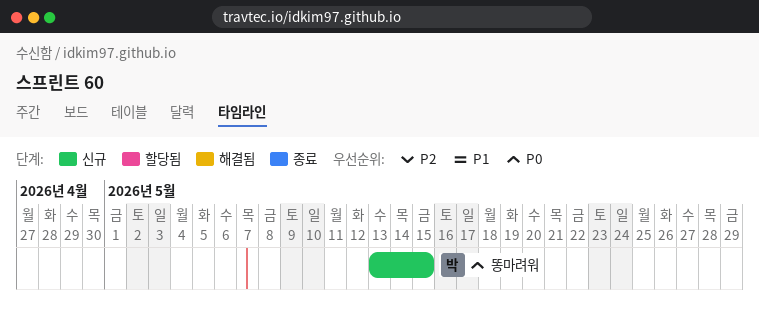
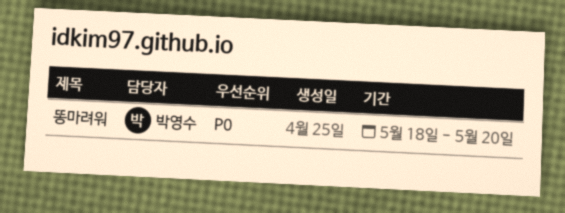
똥마려워, start: May 13 -> May 18
똥마려워, due: May 15 -> May 20

